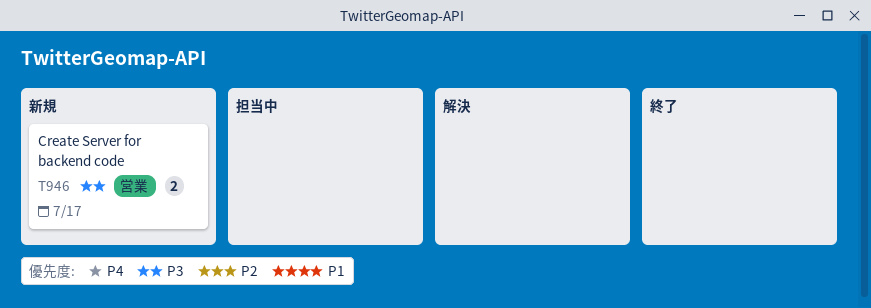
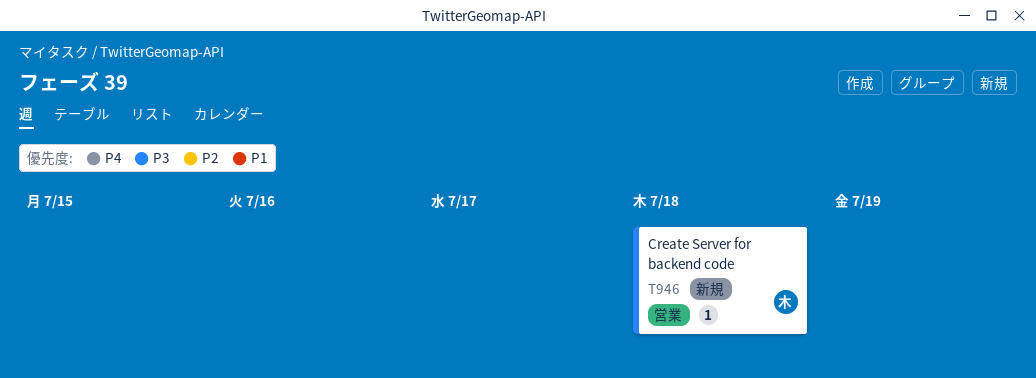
T946, estimate: 2 -> 1
T946, due: Jul 17 -> Jul 18

